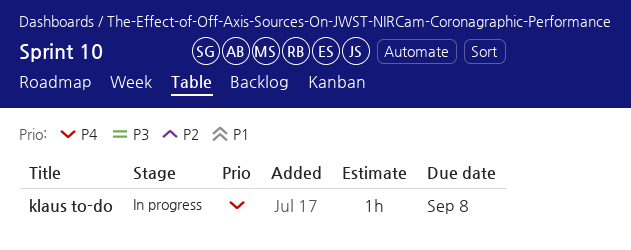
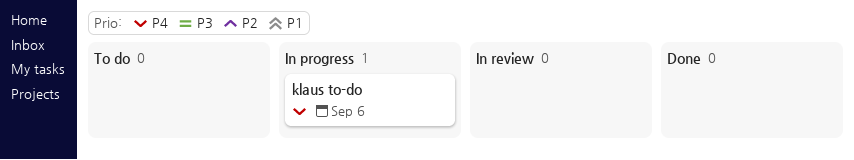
klaus to-do, due: Sep 8 -> Sep 6

